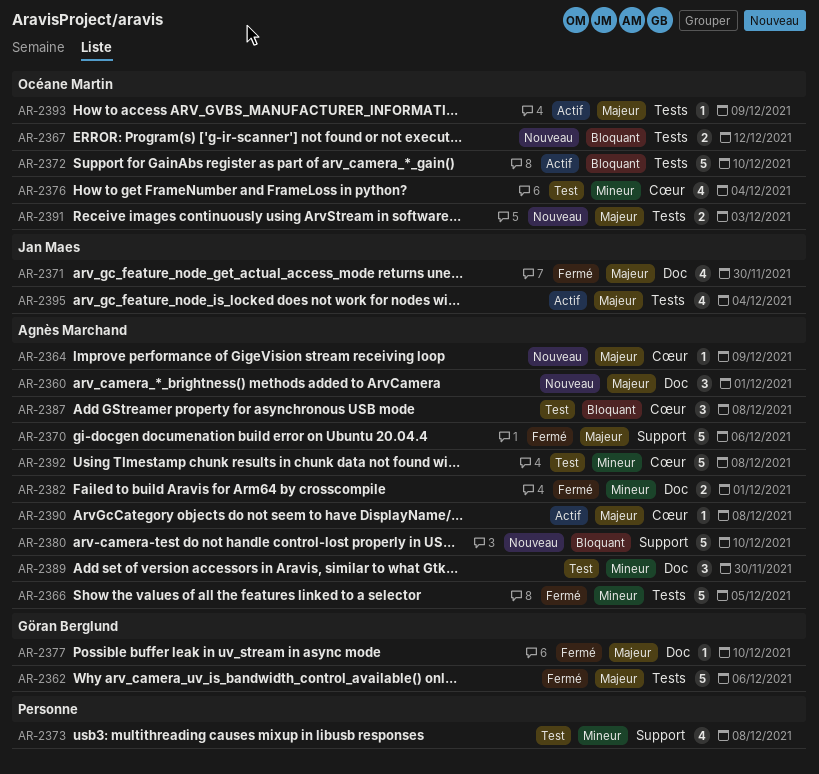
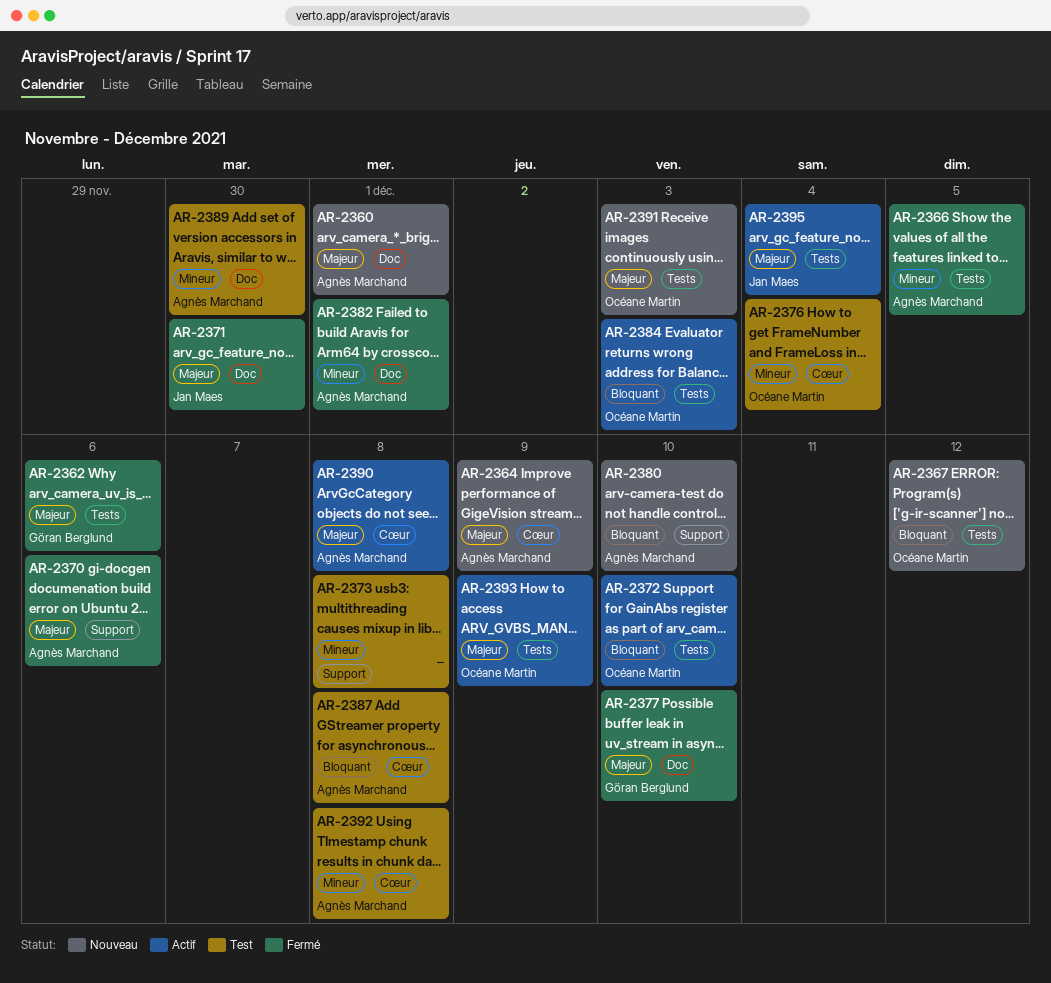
AR-2384: none -> present

